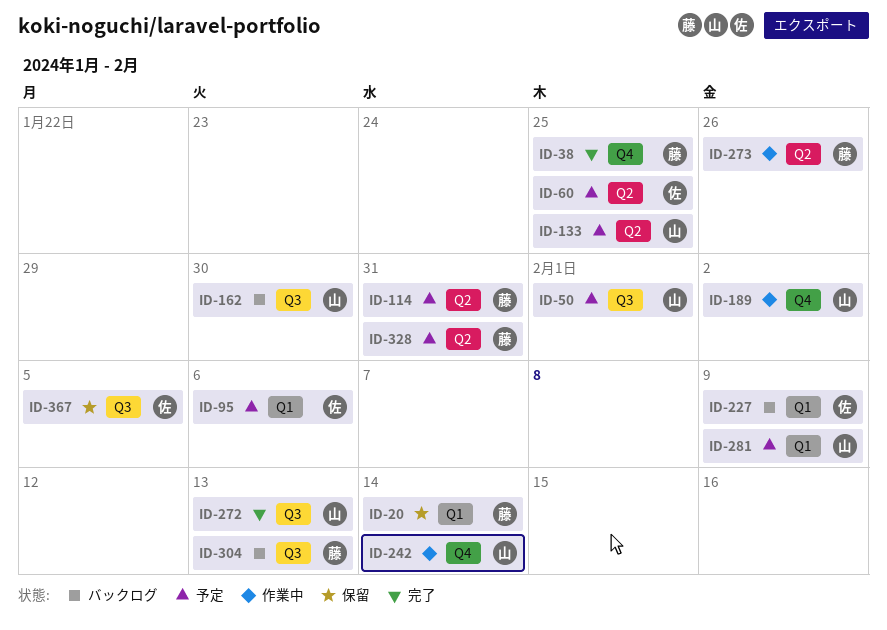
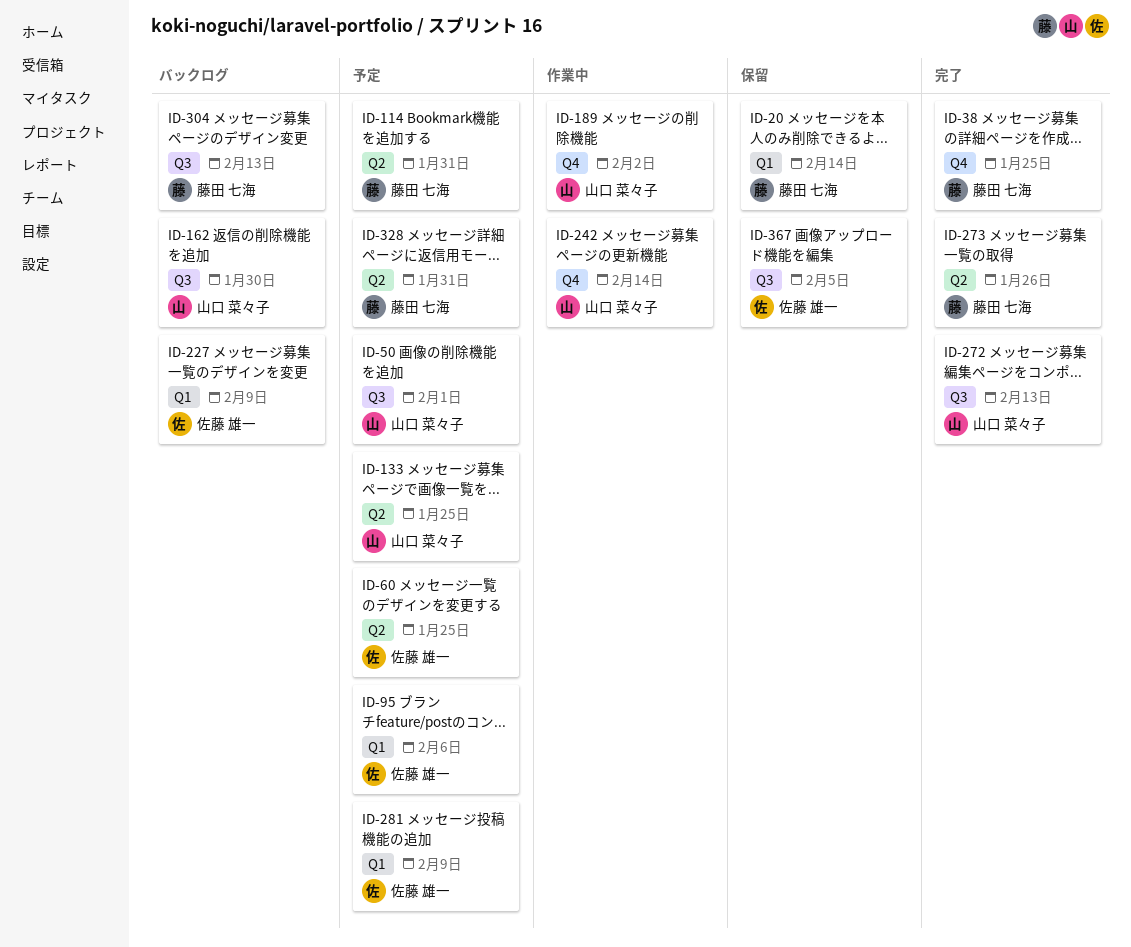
ID-273, status: 作業中 -> 完了
ID-281, owner: 山口 菜々子 -> 佐藤 雄一

